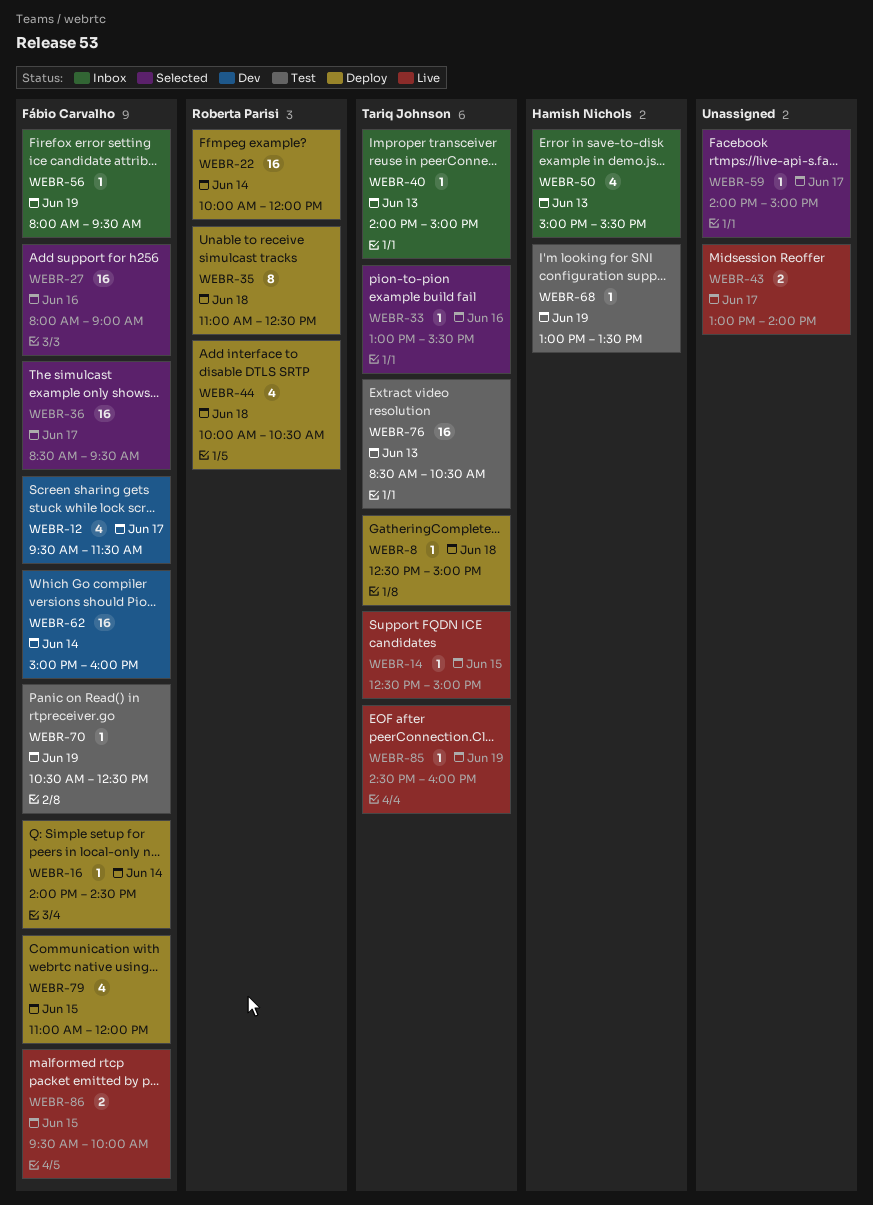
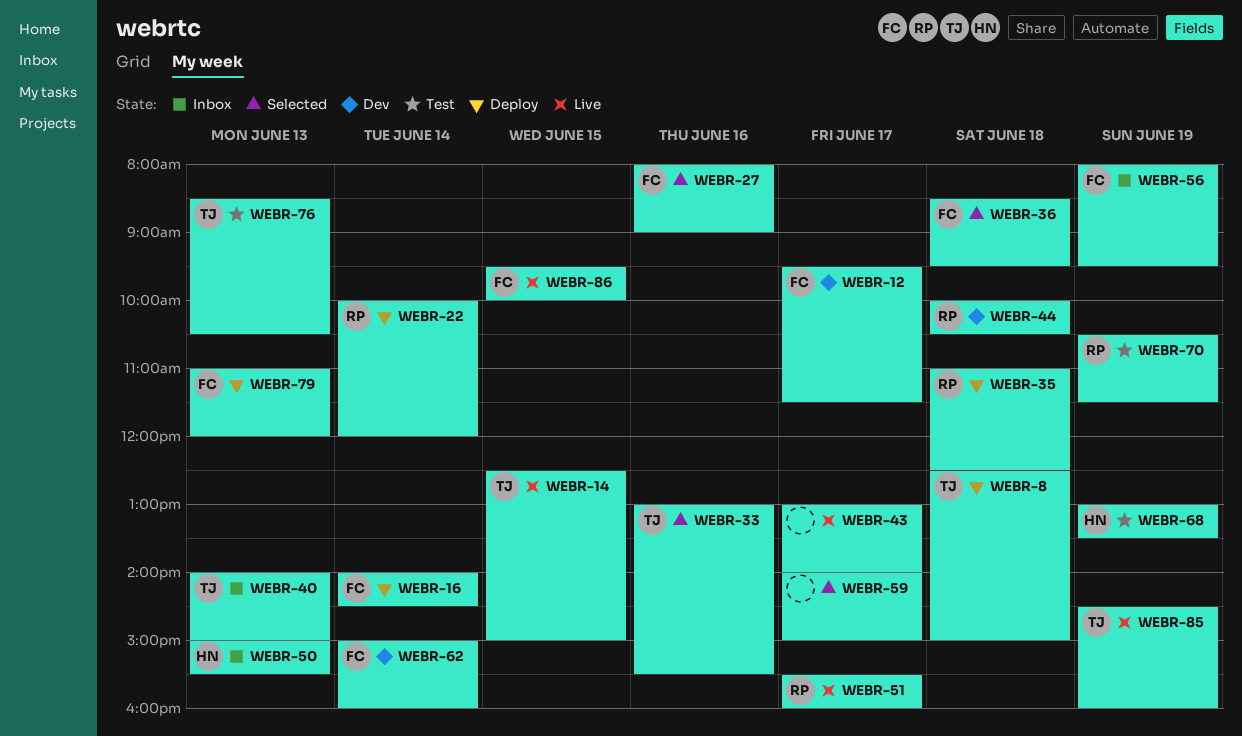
WEBR-36, day: Jun 17 -> Jun 18
WEBR-44, status: Deploy -> Dev
WEBR-51: none -> present
WEBR-70, owner: Fábio Carvalho -> Roberta Parisi
WEBR-70, ends: 12:30 -> 11:30
WEBR-79, day: Jun 15 -> Jun 13

